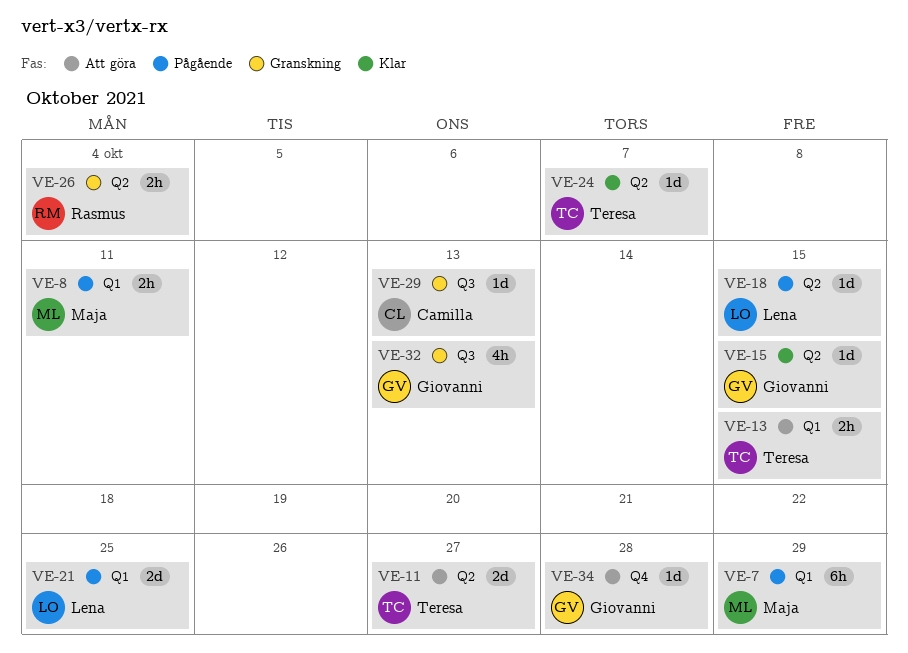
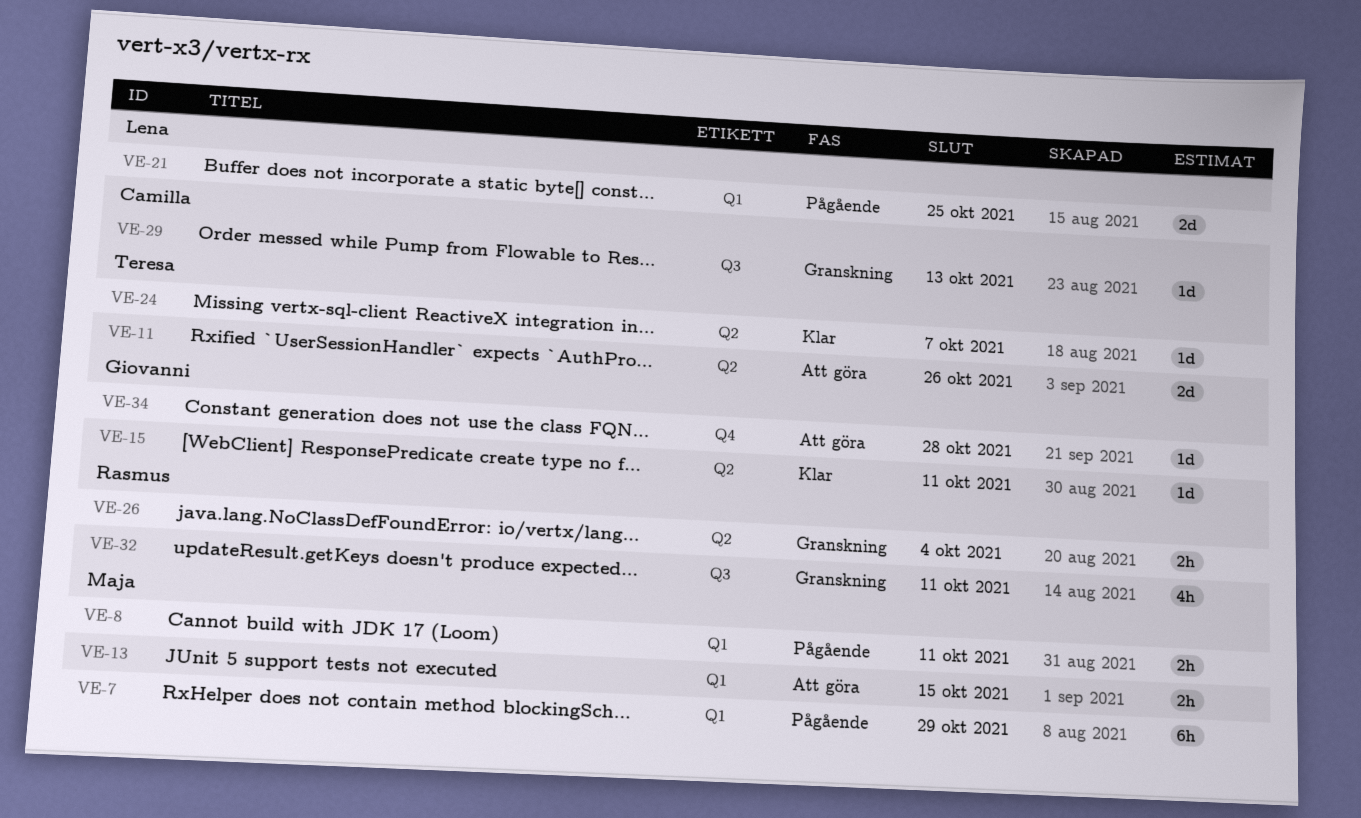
VE-11, due: Oct 27 -> Oct 26
VE-13, owner: Teresa -> Maja
VE-15, due: Oct 15 -> Oct 11
VE-18: present -> none
VE-32, owner: Giovanni -> Rasmus
VE-32, due: Oct 13 -> Oct 11

